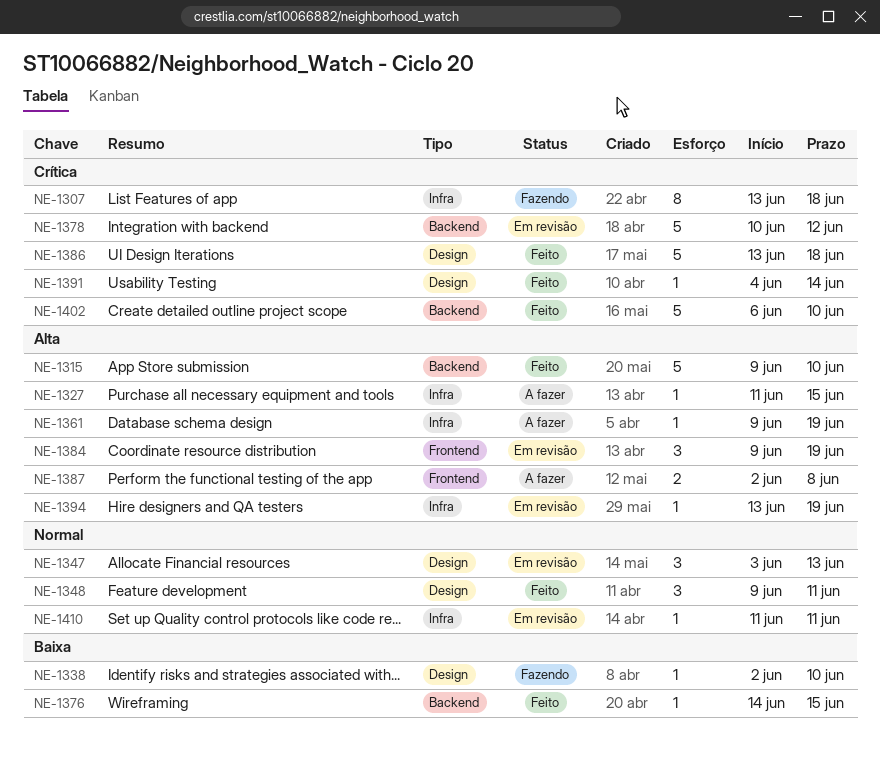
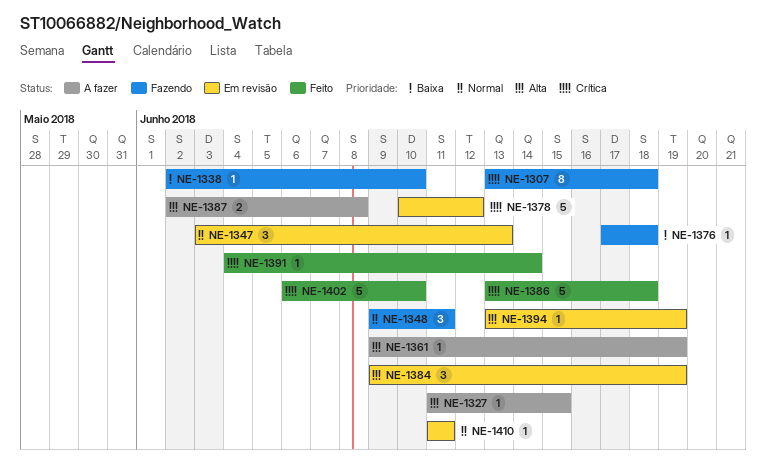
NE-1315: present -> none
NE-1348, status: Feito -> Fazendo
NE-1376, status: Feito -> Fazendo
NE-1376, start: Jun 14 -> Jun 17
NE-1376, due: Jun 15 -> Jun 18

